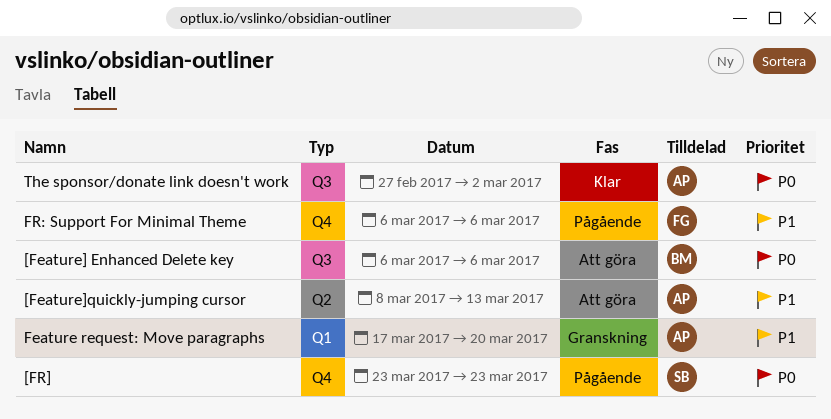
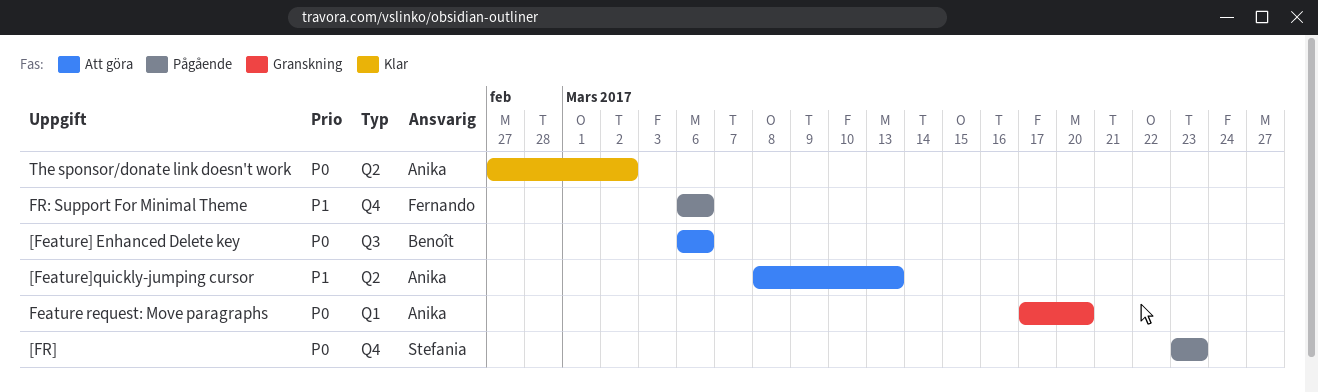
Feature request: Move paragraphs, priority: P1 -> P0
The sponsor/donate link doesn't work, label: Q3 -> Q2

